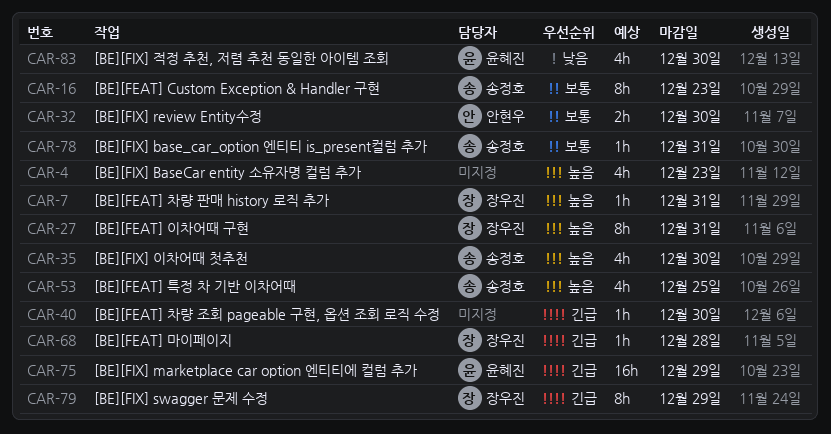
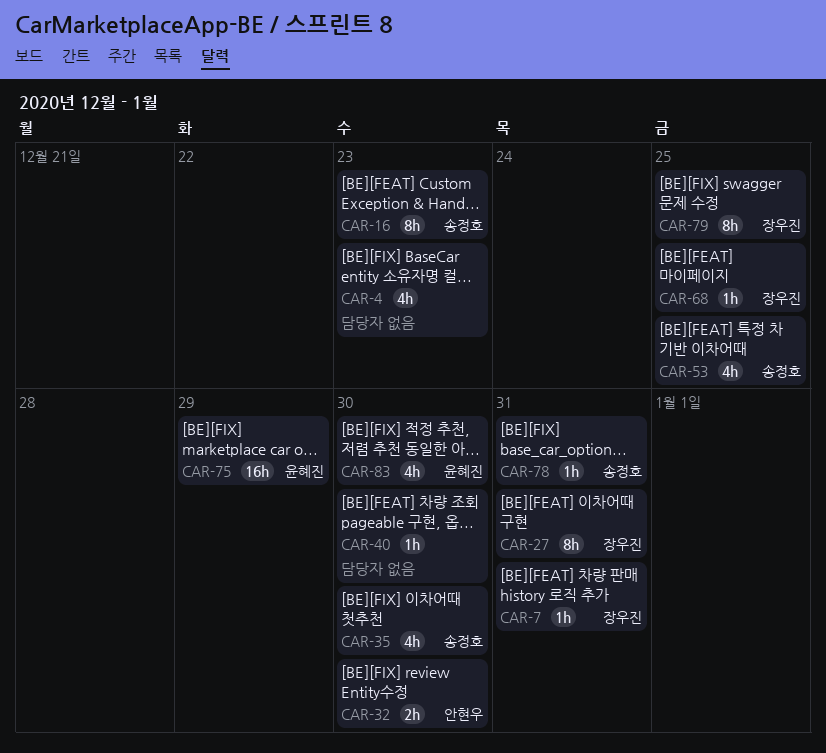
CAR-68, due: Dec 28 -> Dec 25
CAR-79, due: Dec 29 -> Dec 25

